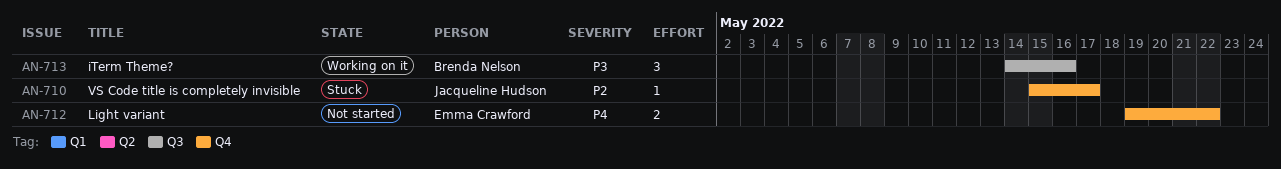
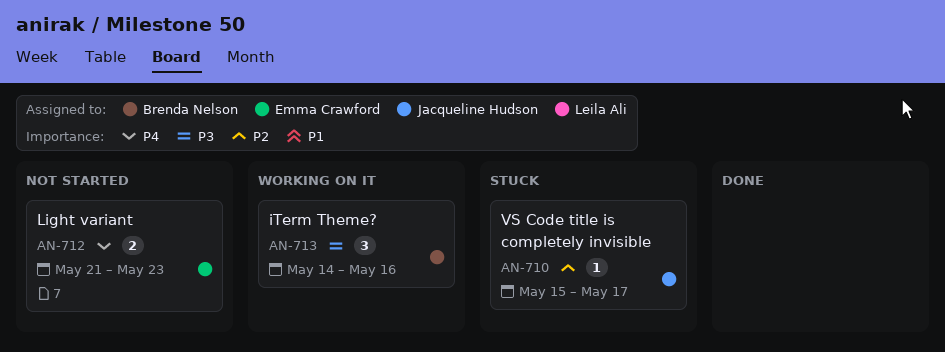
AN-712, start: May 19 -> May 21
AN-712, due: May 22 -> May 23

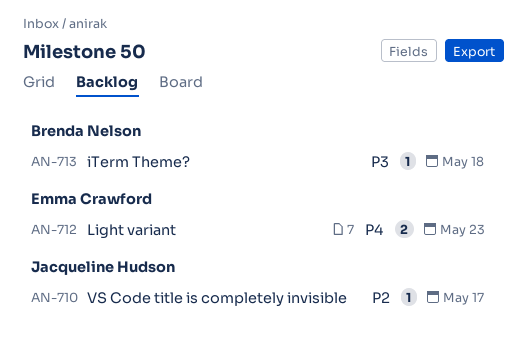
AN-713, estimate: 3 -> 1
AN-713, due: May 16 -> May 18

